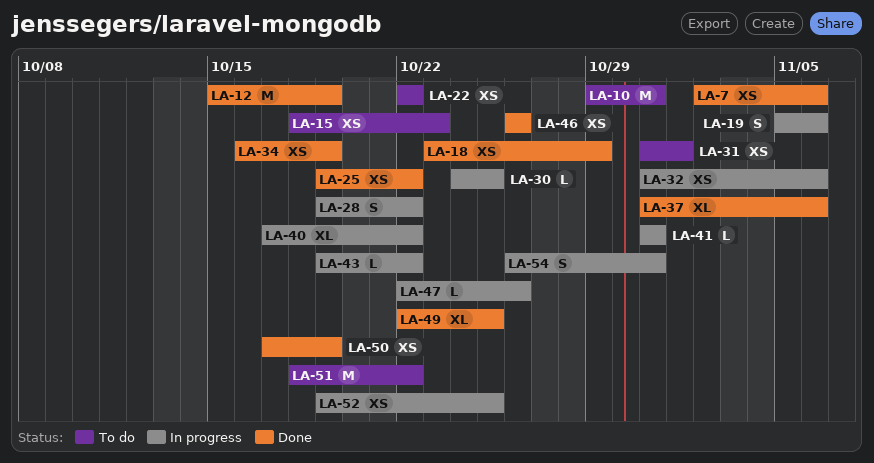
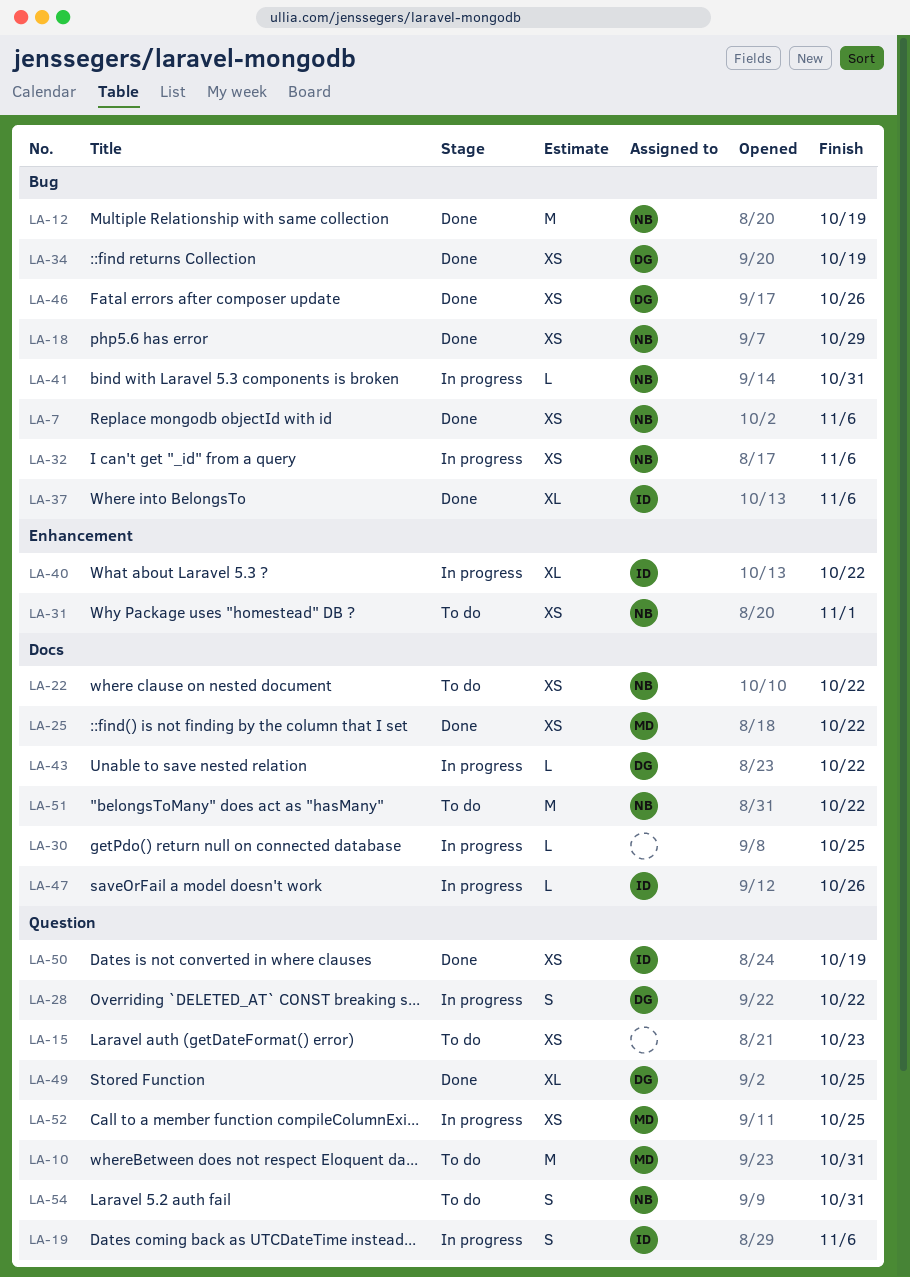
LA-54, status: In progress -> To do

